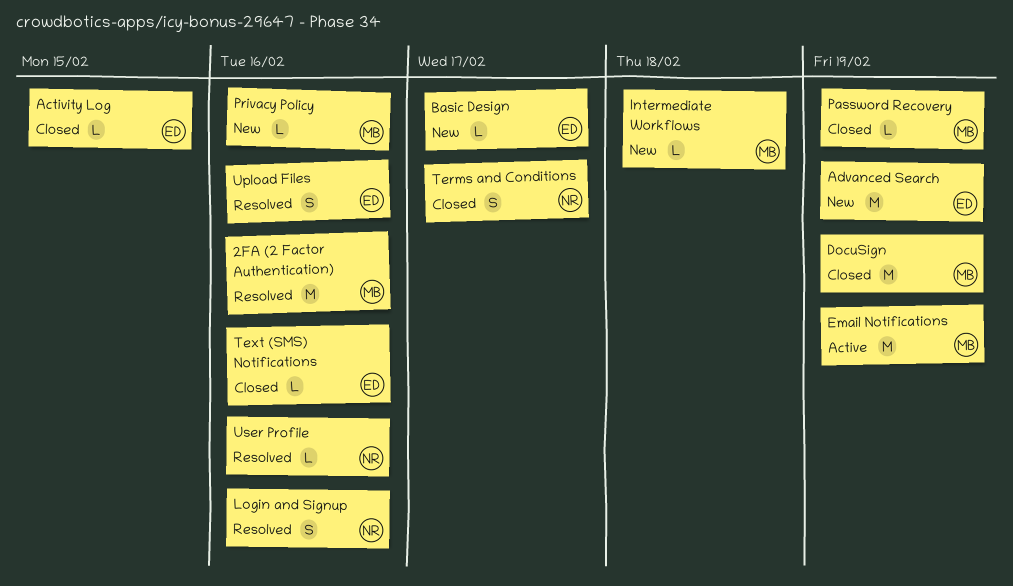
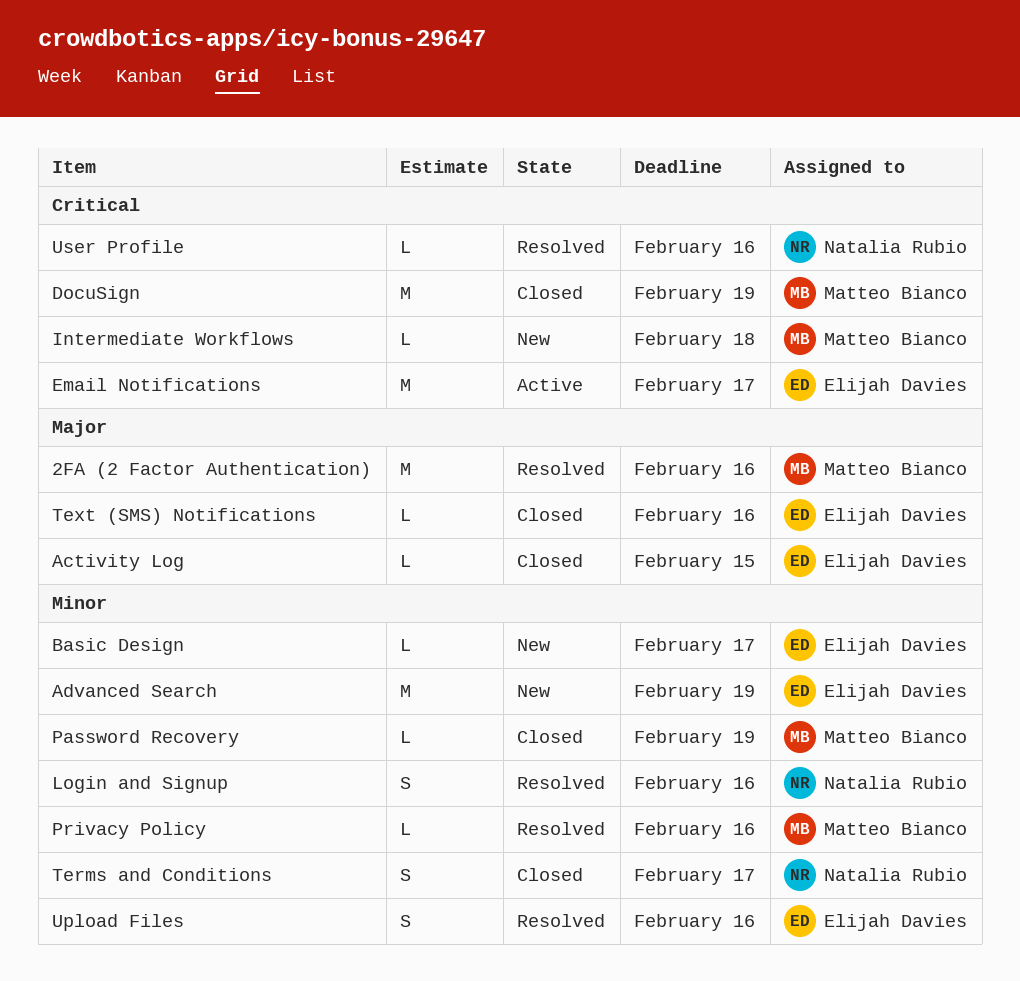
Email Notifications, owner: Matteo Bianco -> Elijah Davies
Email Notifications, due: Feb 19 -> Feb 17
Privacy Policy, status: New -> Resolved

